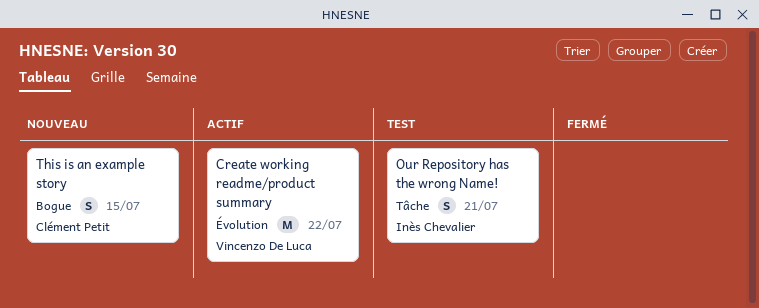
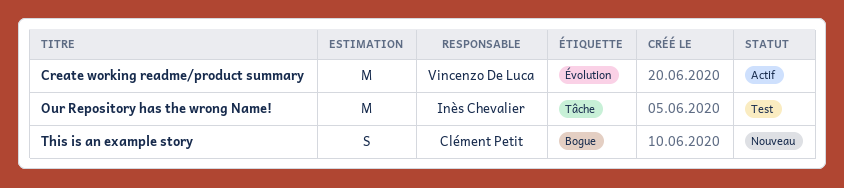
Our Repository has the wrong Name!, estimate: S -> M

